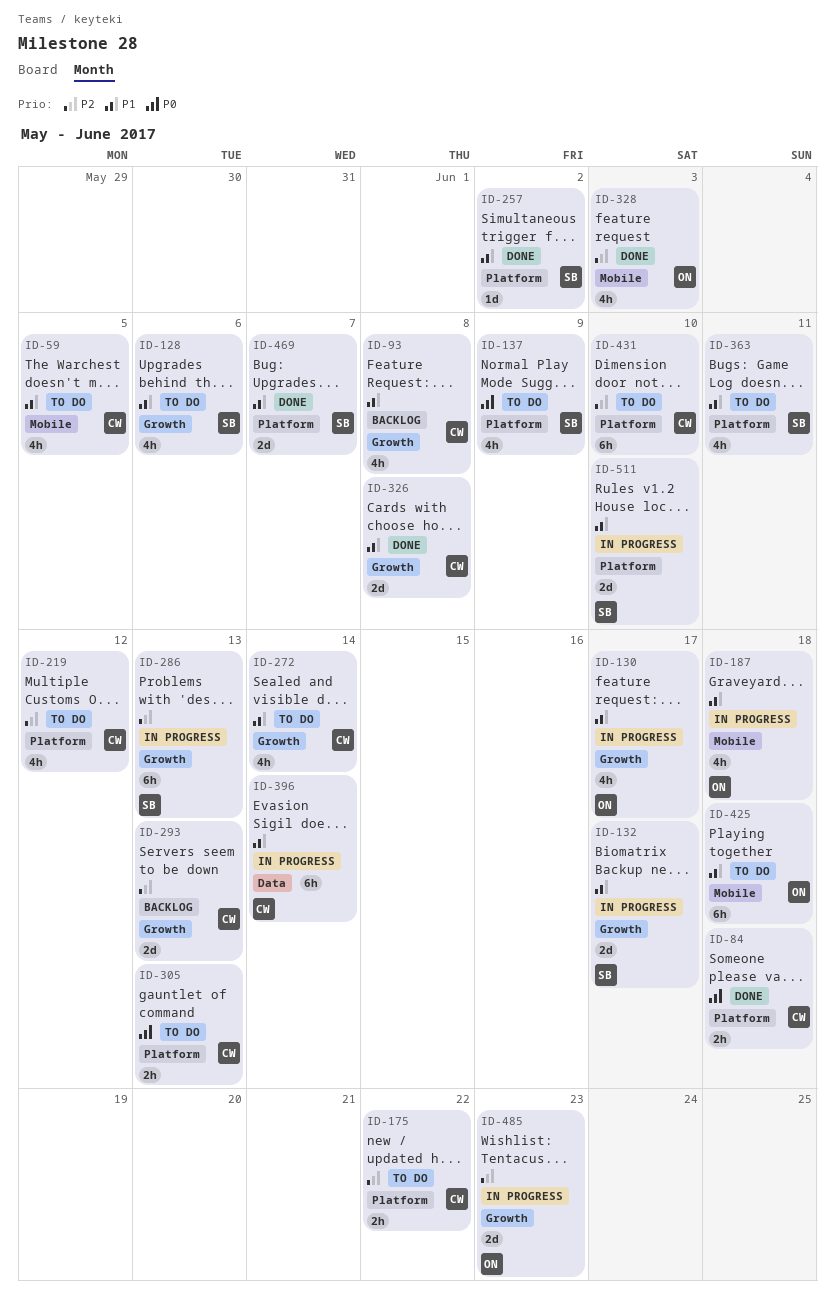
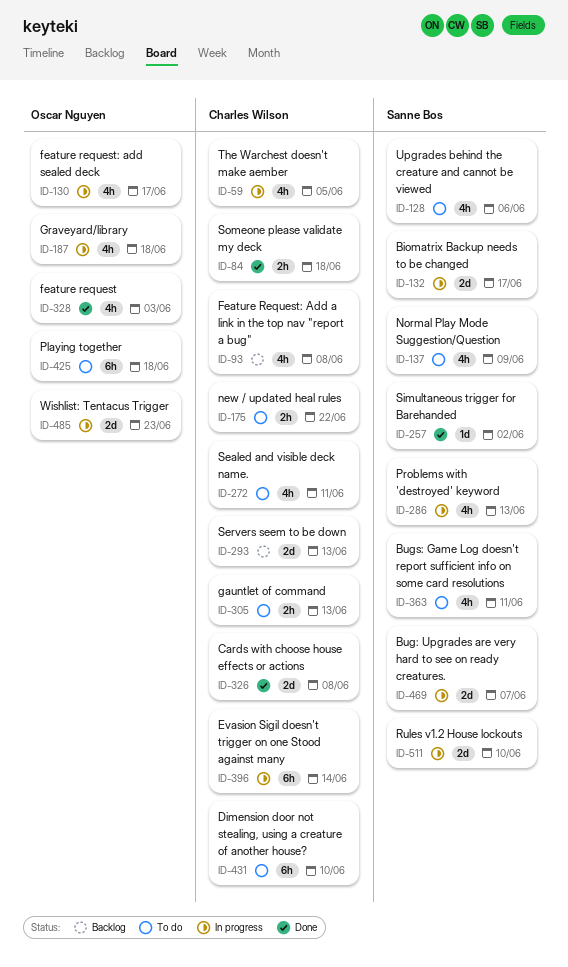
ID-59, status: To do -> In progress
ID-219: present -> none
ID-272, due: Jun 14 -> Jun 11
ID-286, estimate: 6h -> 4h
ID-469, status: Done -> In progress

